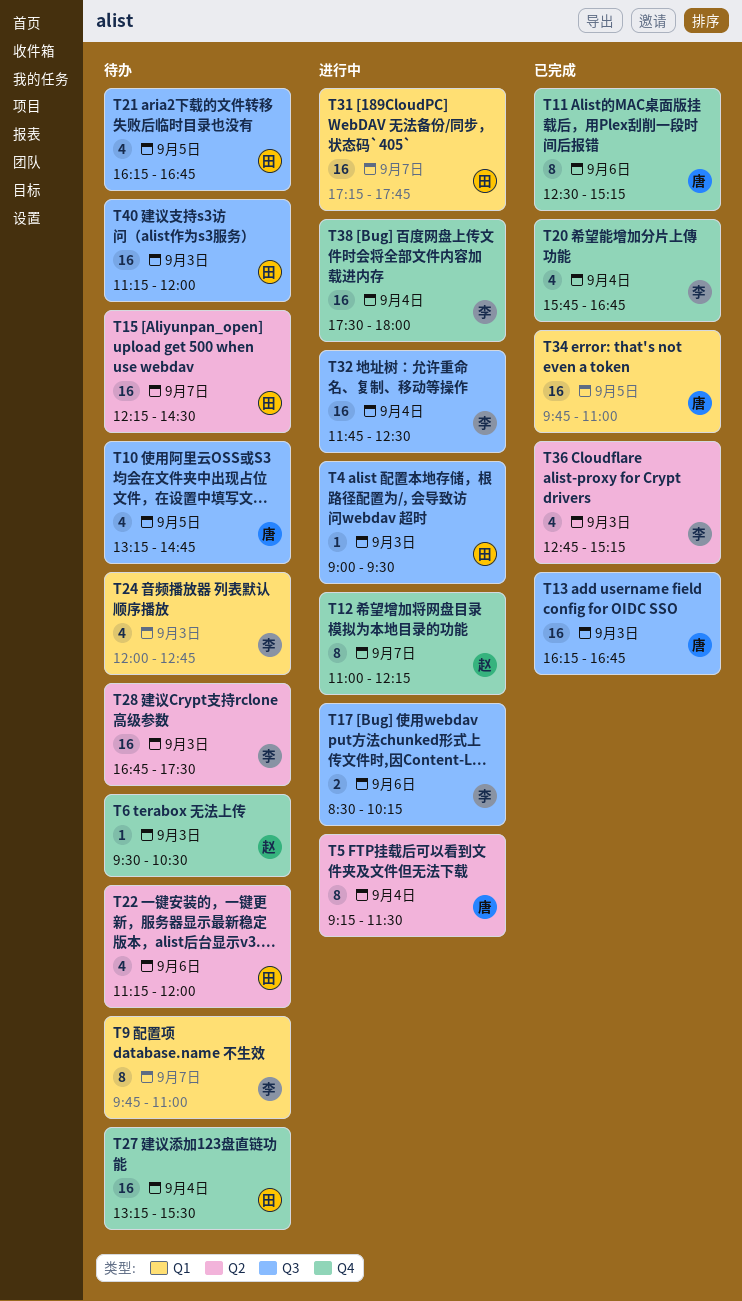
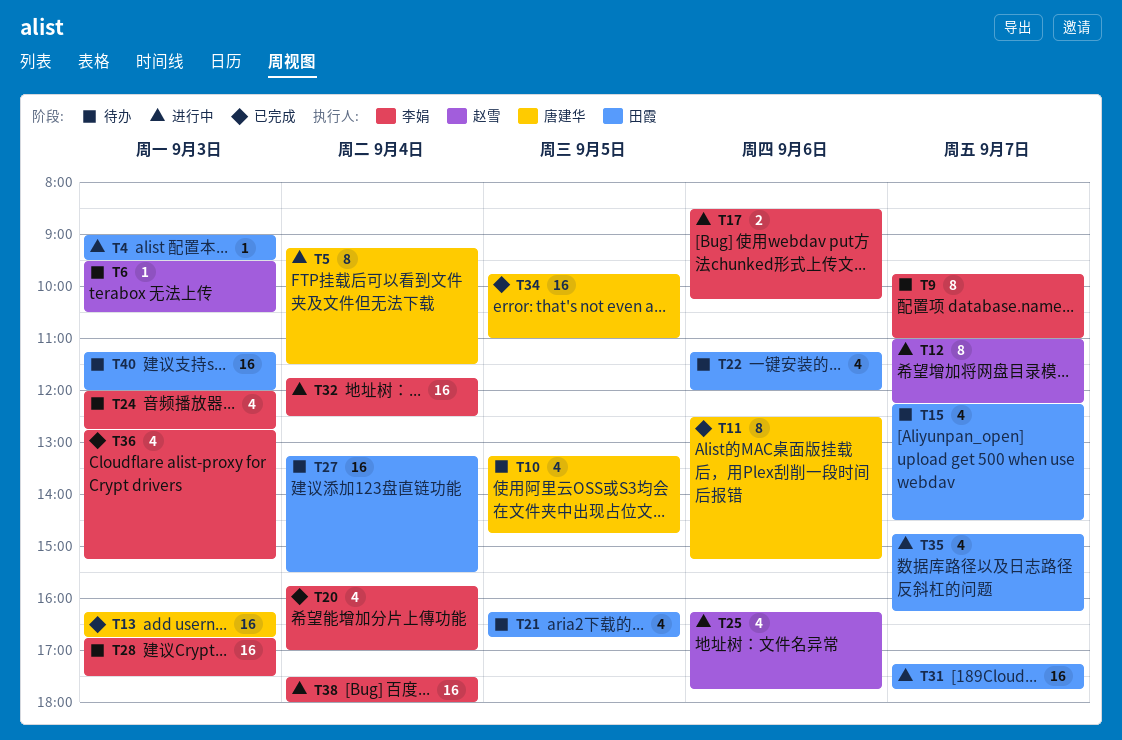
T15, estimate: 16 -> 4
T20, ends: 16:45 -> 17:00
T25: none -> present
T35: none -> present

